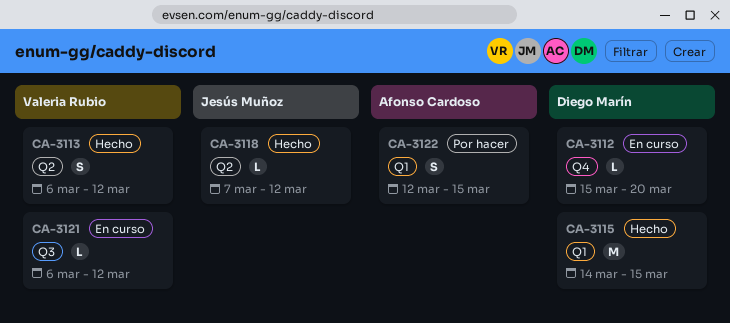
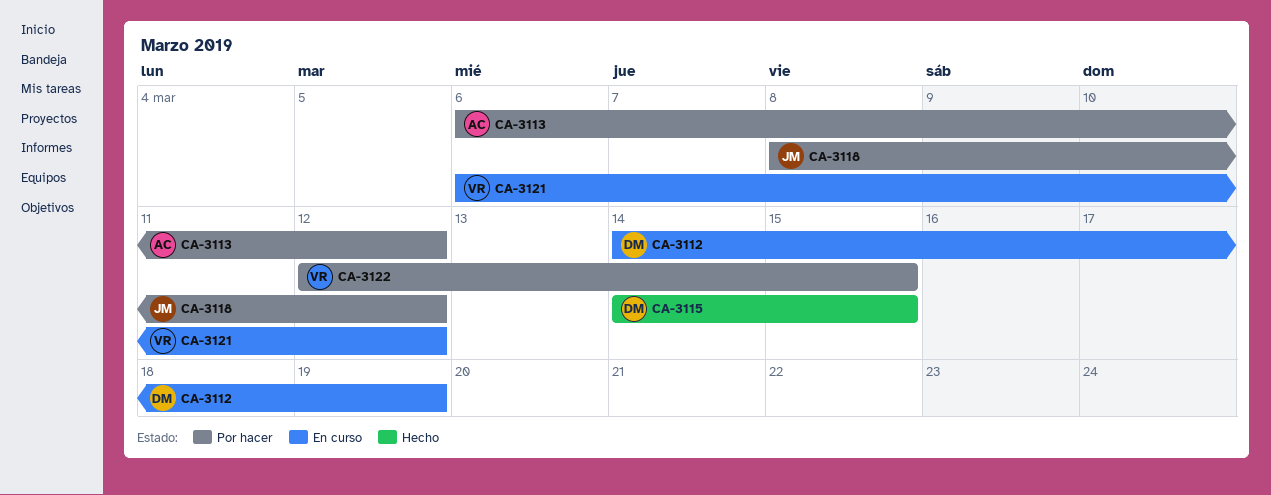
CA-3112, start: Mar 15 -> Mar 14
CA-3112, due: Mar 20 -> Mar 19
CA-3113, status: Hecho -> Por hacer
CA-3113, owner: Valeria Rubio -> Afonso Cardoso
CA-3118, status: Hecho -> Por hacer
CA-3118, start: Mar 7 -> Mar 8
CA-3122, owner: Afonso Cardoso -> Valeria Rubio

